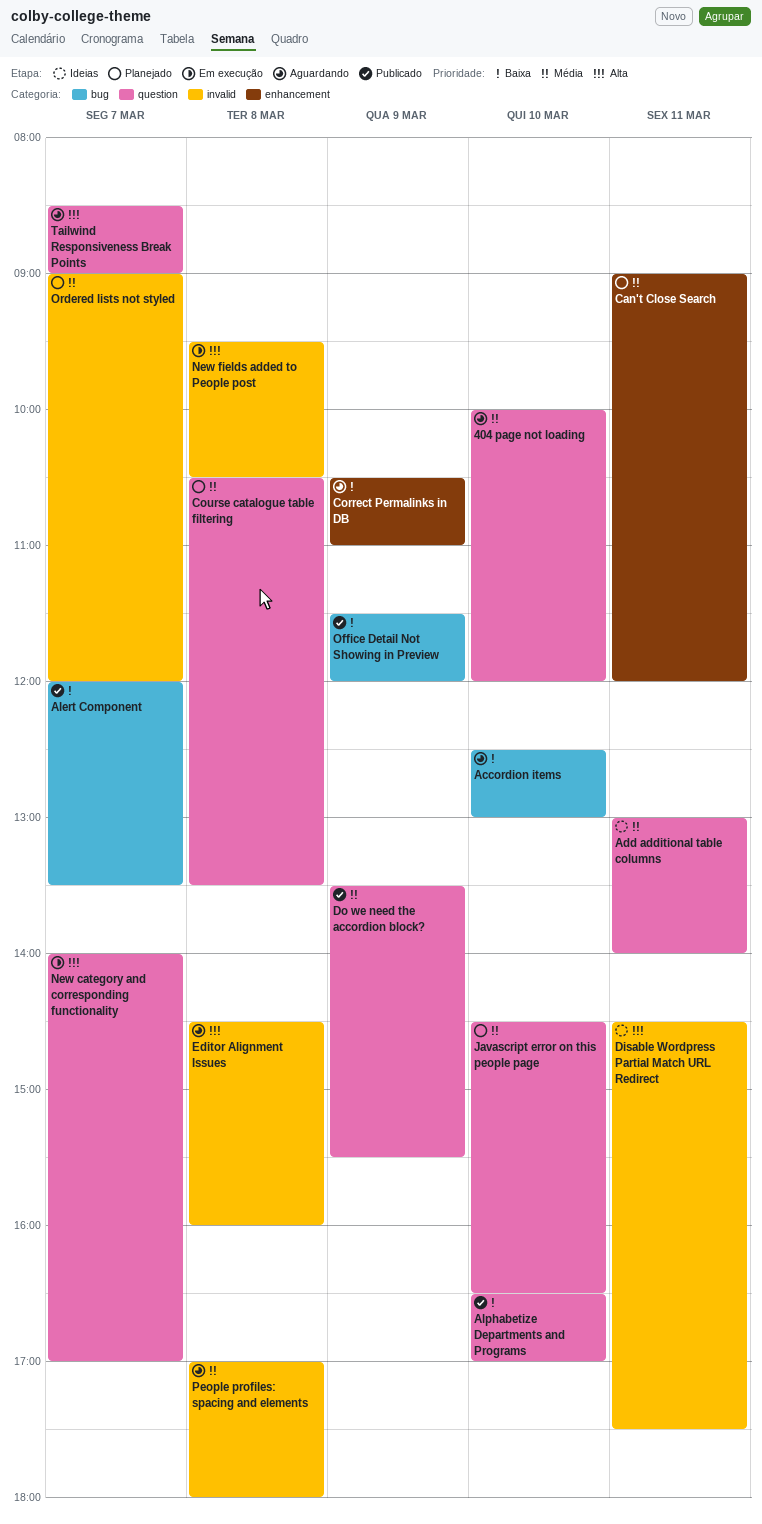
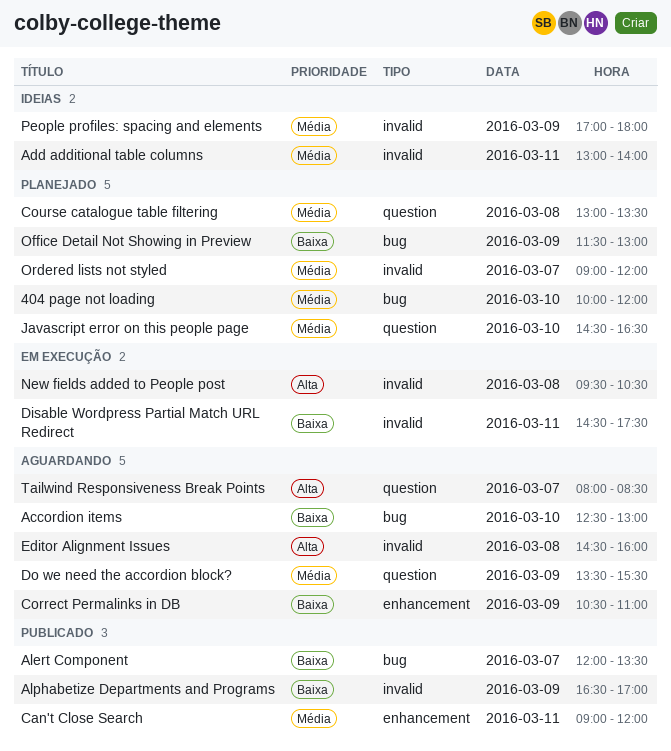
404 page not loading, status: Aguardando -> Planejado
404 page not loading, label: question -> bug
Add additional table columns, label: question -> invalid
Alphabetize Departments and Programs, label: question -> invalid
Alphabetize Departments and Programs, day: Mar 10 -> Mar 9
Can't Close Search, status: Planejado -> Publicado
Course catalogue table filtering, begins: 10:30 -> 13:00
Disable Wordpress Partial Match URL Redirect, status: Ideias -> Em execução
Disable Wordpress Partial Match URL Redirect, priority: Alta -> Baixa
Do we need the accordion block?, status: Publicado -> Aguardando
New category and corresponding functionality: present -> none
Office Detail Not Showing in Preview, status: Publicado -> Planejado
Office Detail Not Showing in Preview, ends: 12:00 -> 13:00
People profiles: spacing and elements, status: Aguardando -> Ideias
People profiles: spacing and elements, day: Mar 8 -> Mar 9
Tailwind Responsiveness Break Points, begins: 08:30 -> 08:00
Tailwind Responsiveness Break Points, ends: 09:00 -> 08:30

